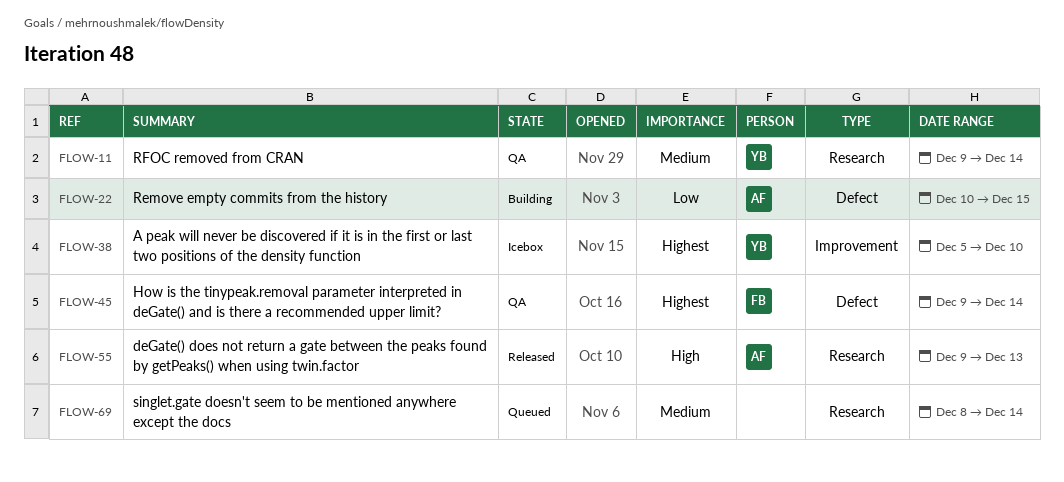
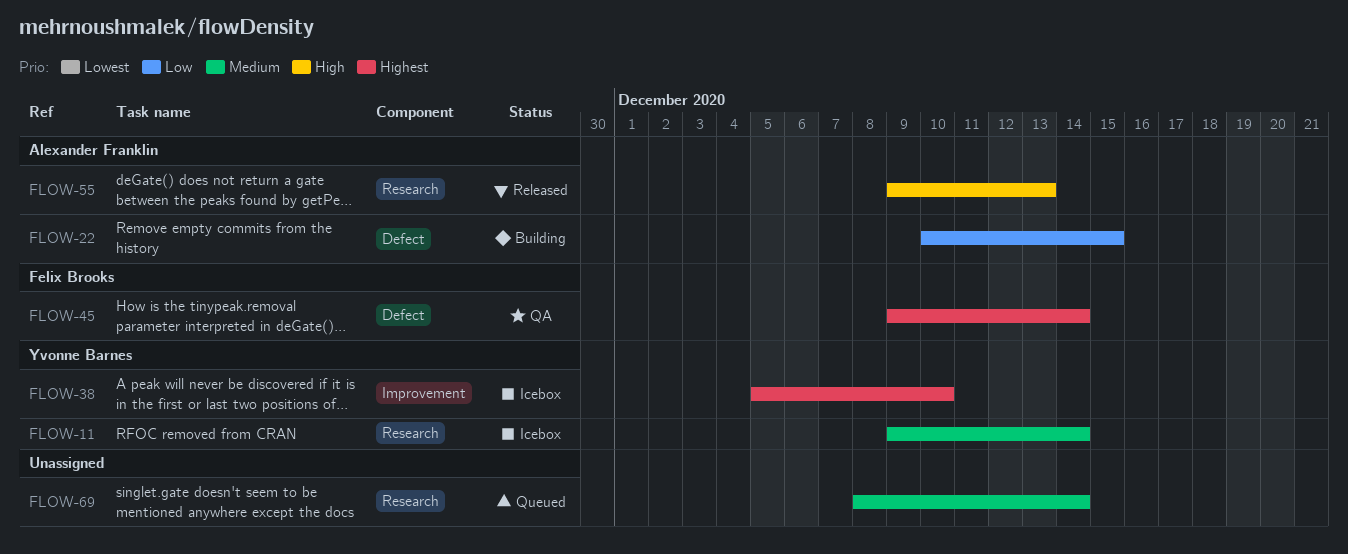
FLOW-11, status: QA -> Icebox

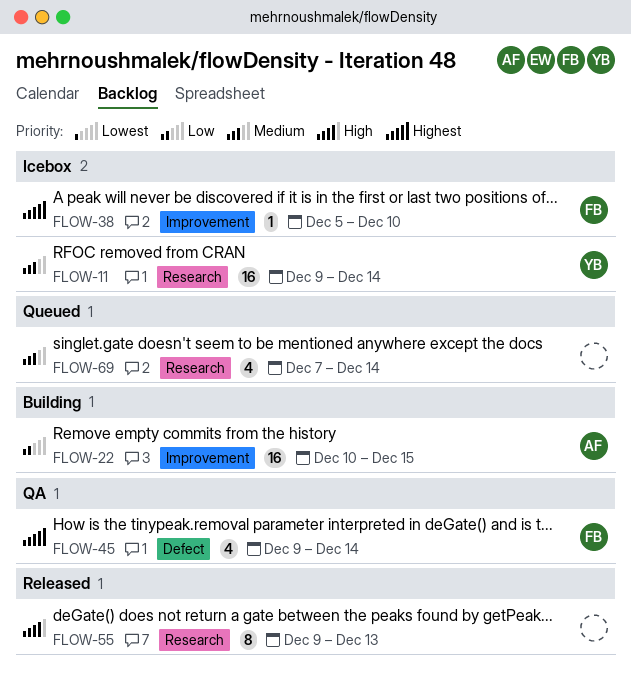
FLOW-22, label: Defect -> Improvement
FLOW-38, owner: Yvonne Barnes -> Felix Brooks
FLOW-55, owner: Alexander Franklin -> none
FLOW-69, start: Dec 8 -> Dec 7

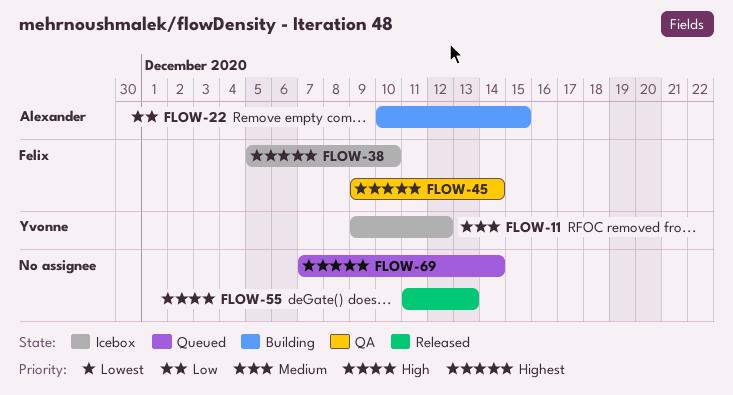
FLOW-11, due: Dec 14 -> Dec 12
FLOW-55, start: Dec 9 -> Dec 11
FLOW-69, priority: Medium -> Highest

